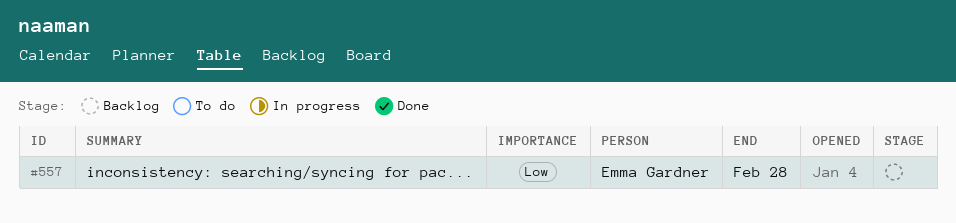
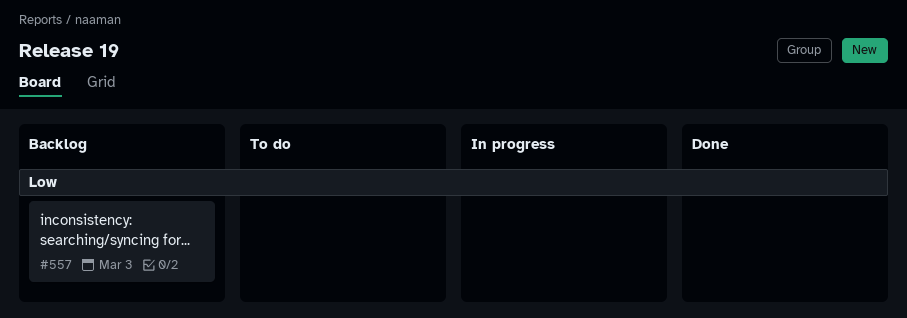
#557, due: Feb 28 -> Mar 3

